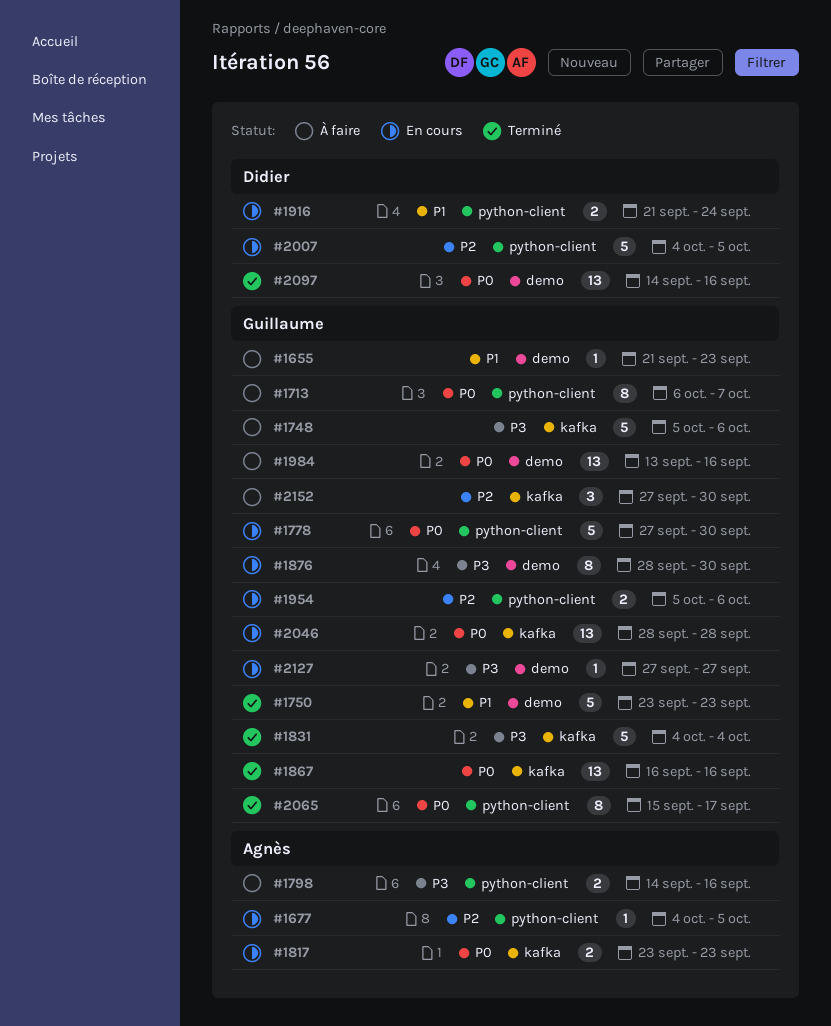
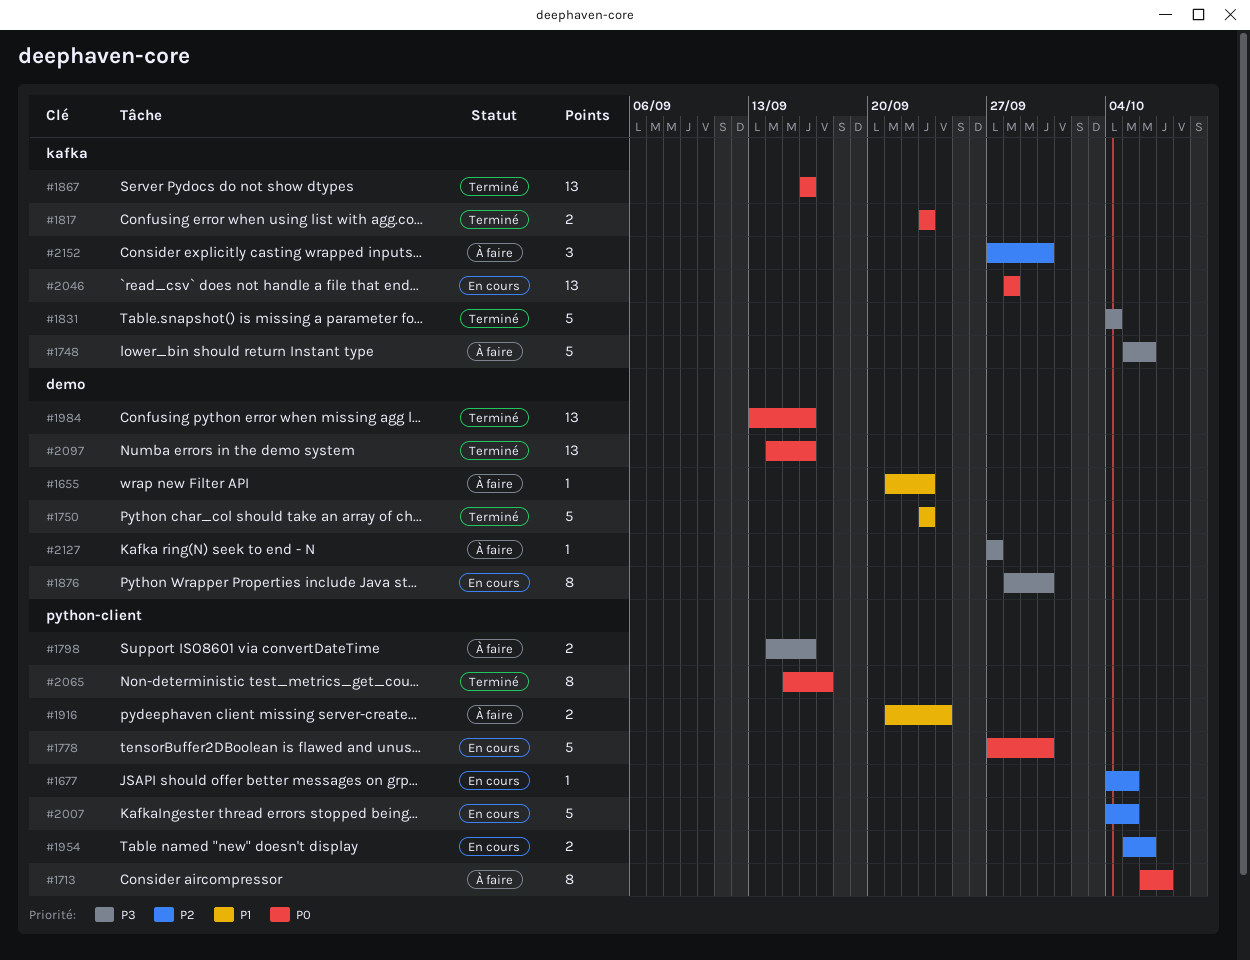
#1817, status: En cours -> Terminé
#1916, status: En cours -> À faire
#1984, status: À faire -> Terminé
#2127, status: En cours -> À faire

